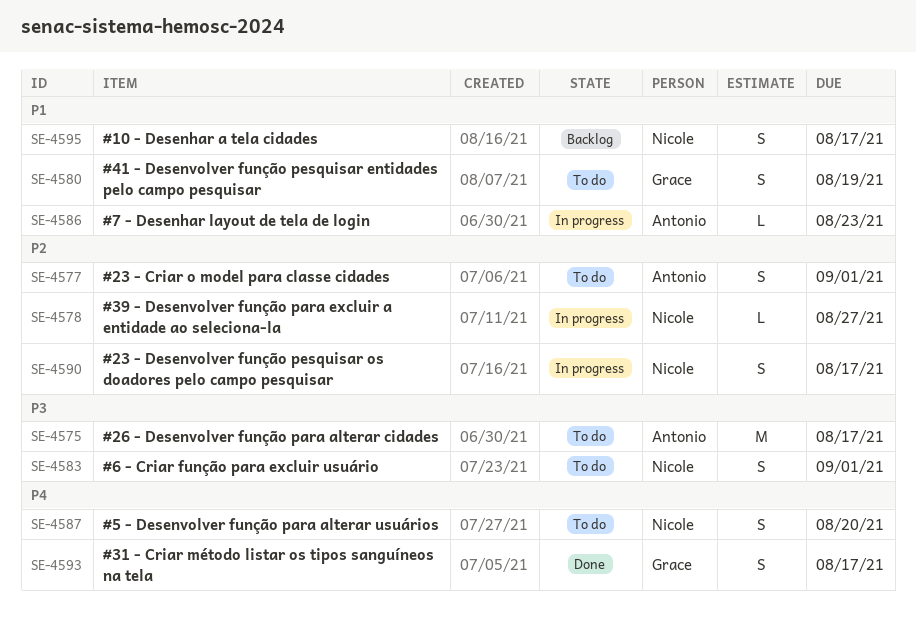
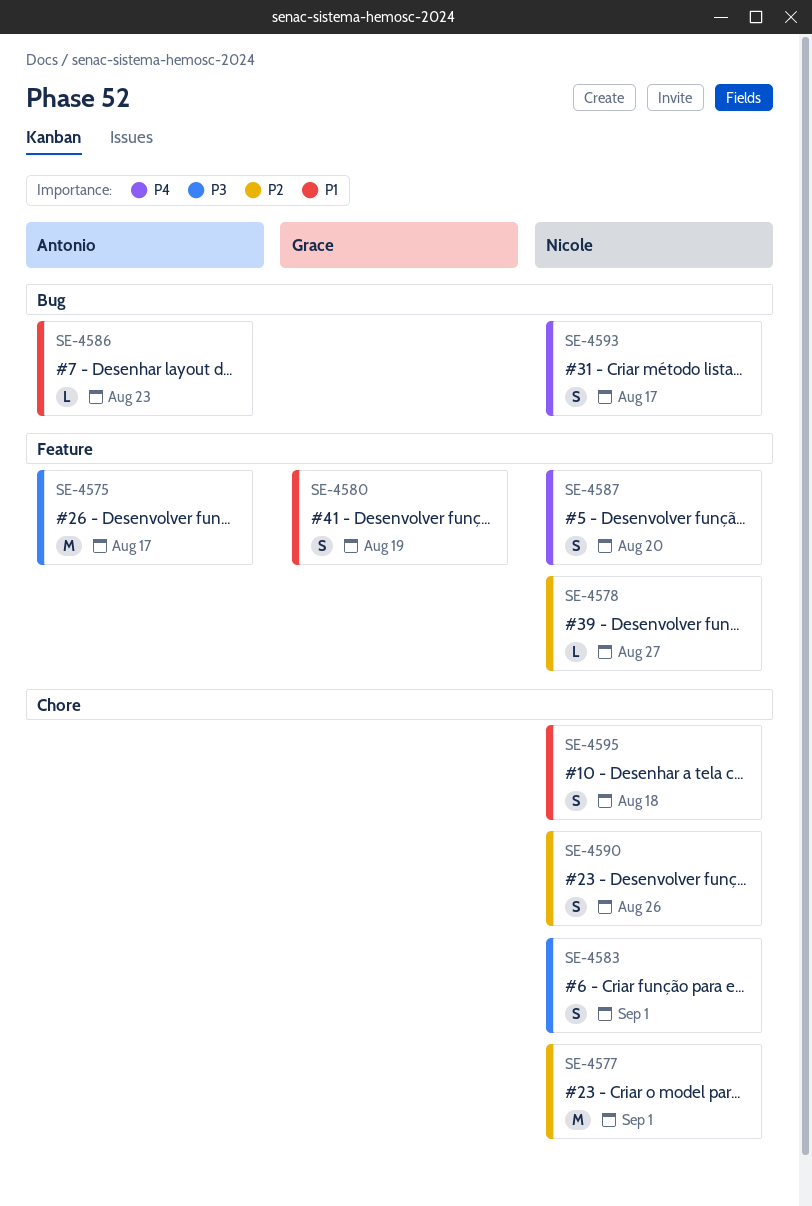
SE-4577, owner: Antonio -> Nicole
SE-4577, estimate: S -> M
SE-4590, due: Aug 17 -> Aug 26
SE-4593, owner: Grace -> Nicole
SE-4595, due: Aug 17 -> Aug 18

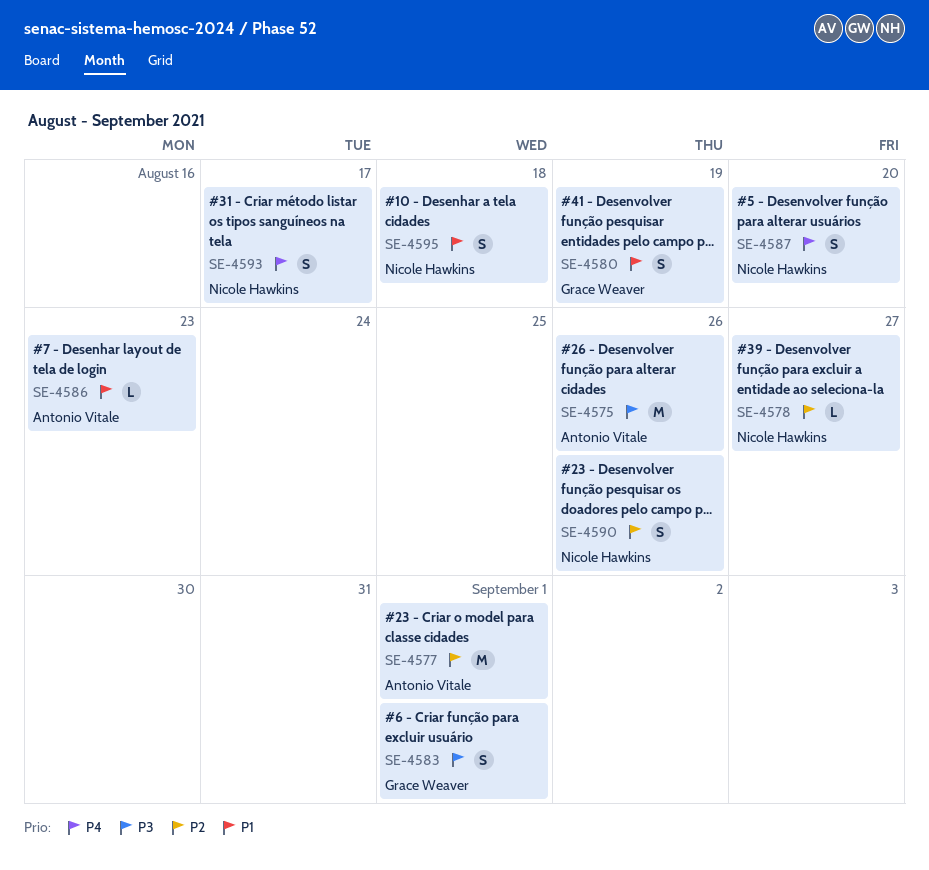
SE-4575, due: Aug 17 -> Aug 26
SE-4577, owner: Nicole Hawkins -> Antonio Vitale
SE-4583, owner: Nicole Hawkins -> Grace Weaver

